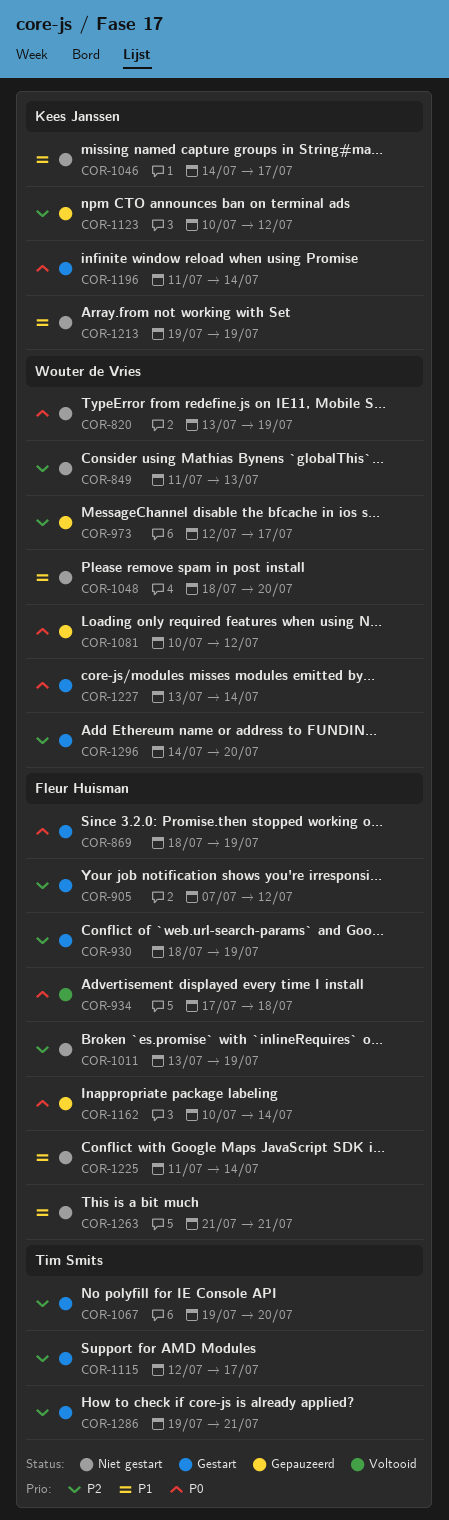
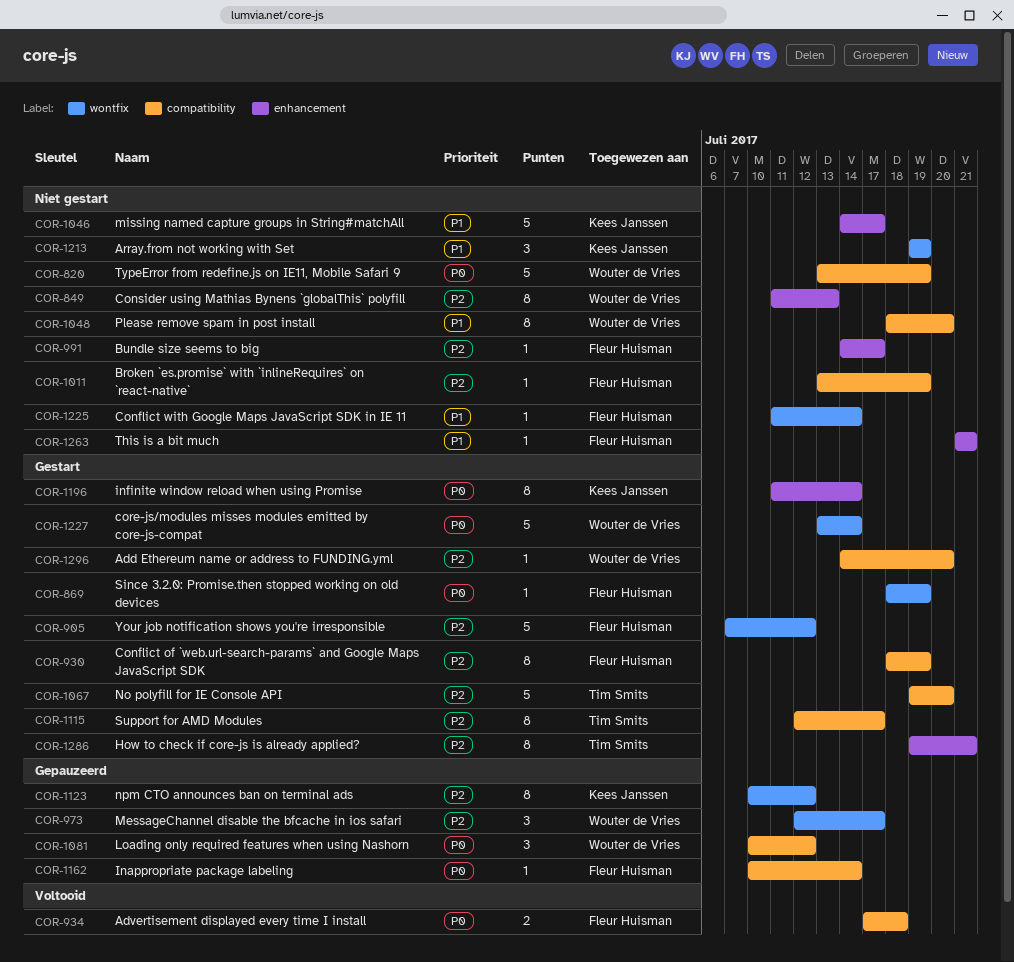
COR-991: none -> present

